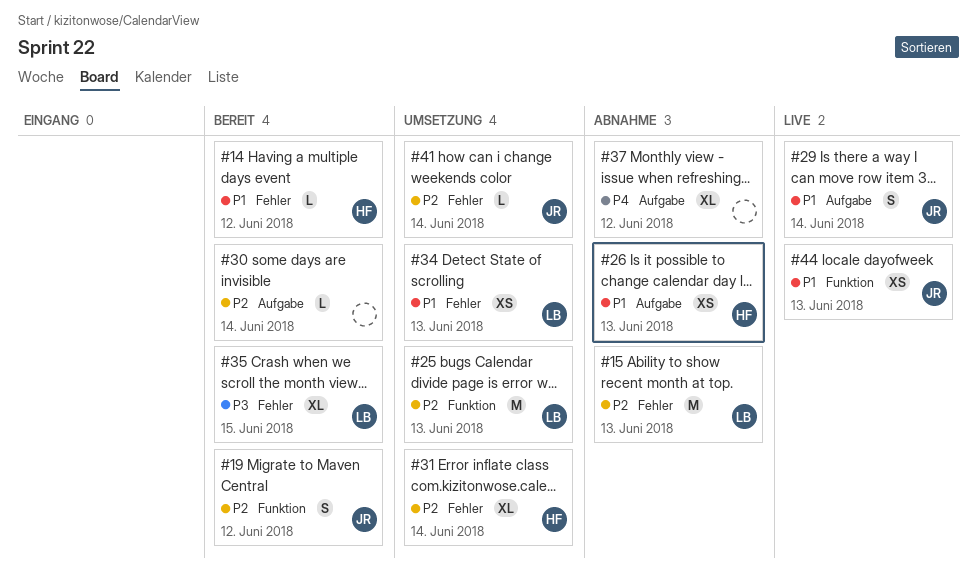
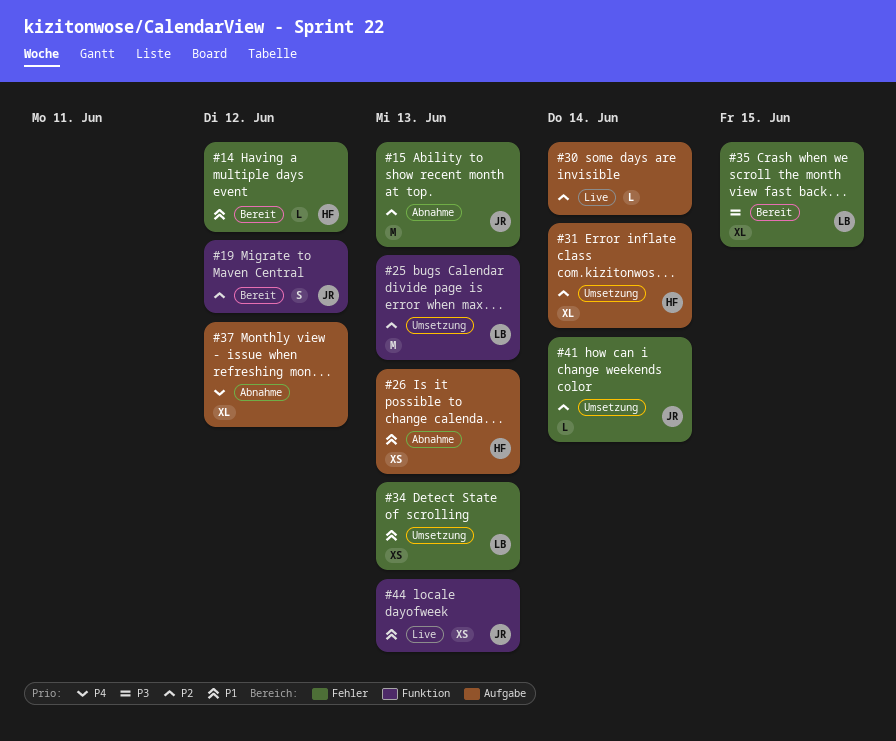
#15, owner: LB -> JR
#29: present -> none
#30, status: Bereit -> Live
#31, label: Fehler -> Aufgabe

